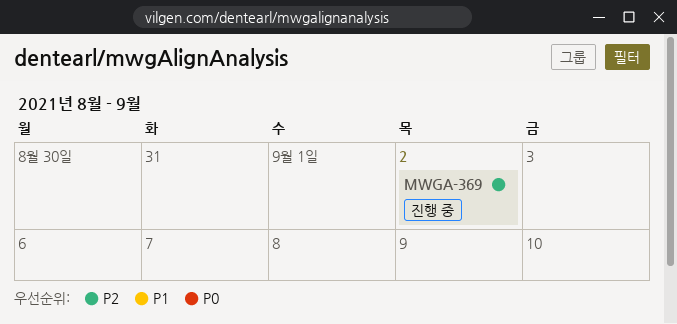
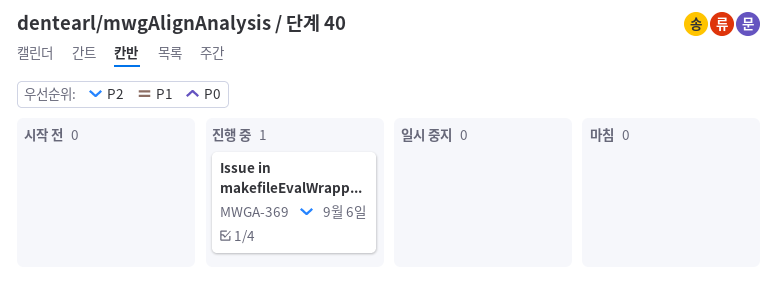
MWGA-369, due: Sep 2 -> Sep 6

